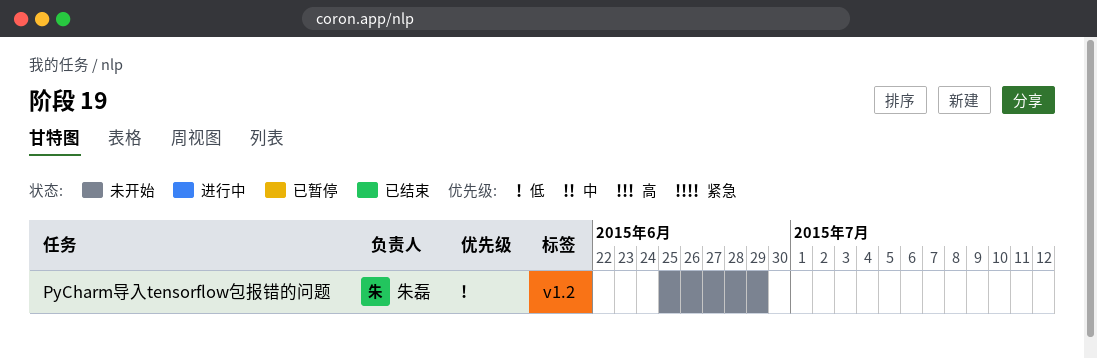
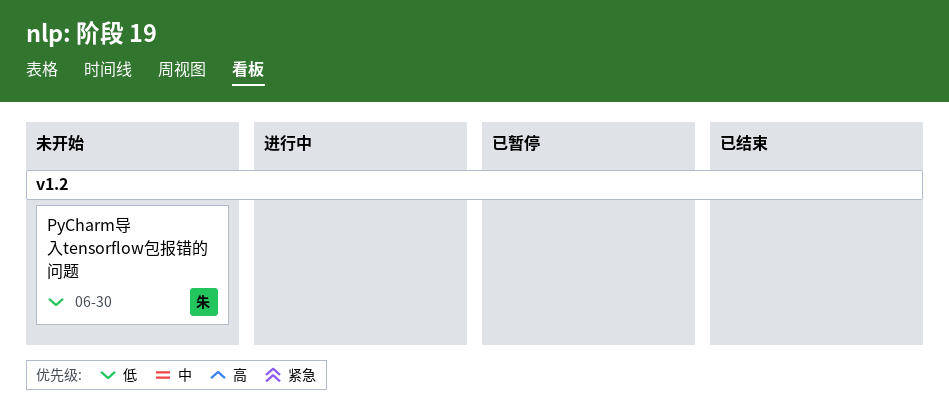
PyCharm导入tensorflow包报错的问题, due: Jun 29 -> Jun 30

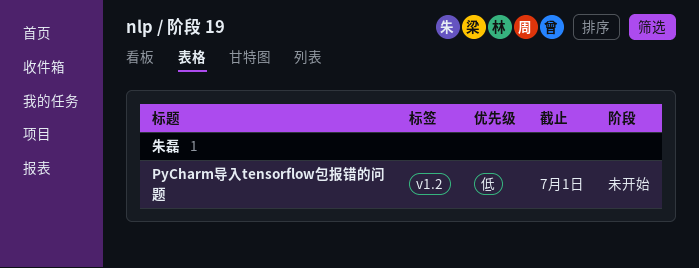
PyCharm导入tensorflow包报错的问题, due: Jun 30 -> Jul 1

